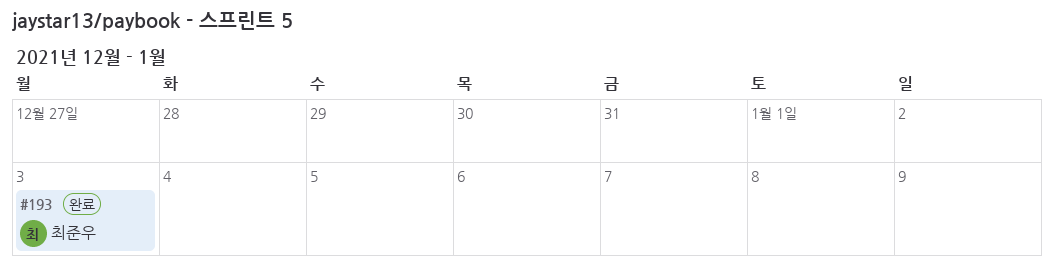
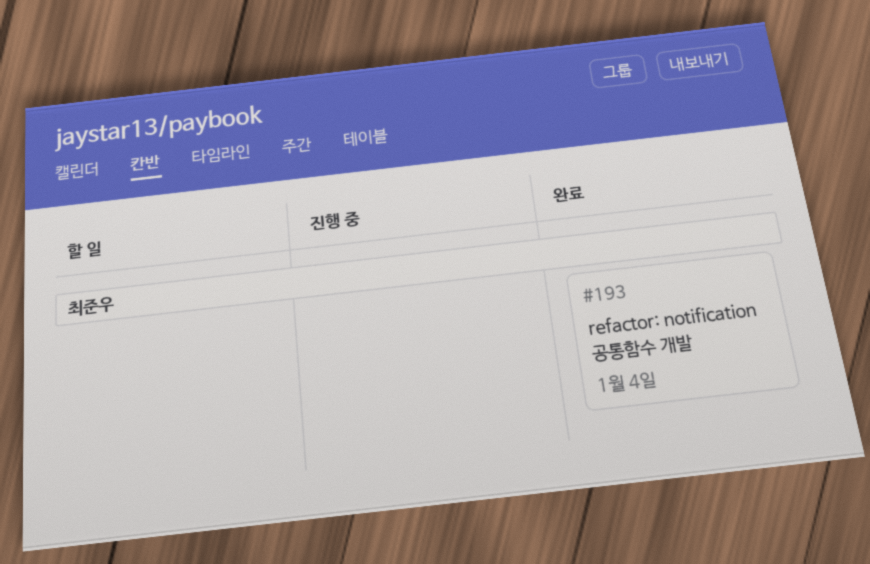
#193, due: Jan 3 -> Jan 4

